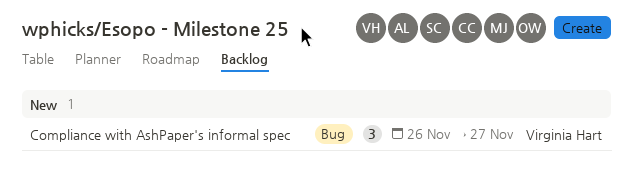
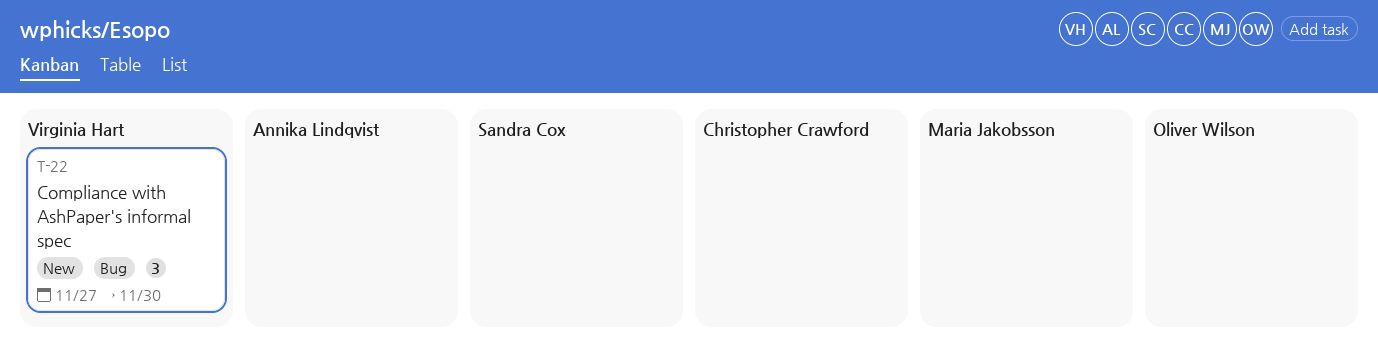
Compliance with AshPaper's informal spec, start: Nov 26 -> Nov 27
Compliance with AshPaper's informal spec, due: Nov 27 -> Nov 30

